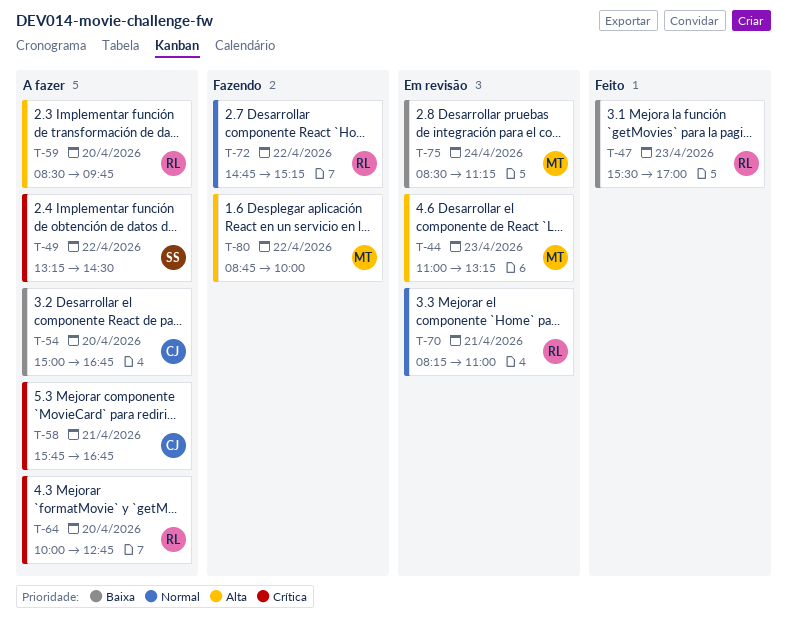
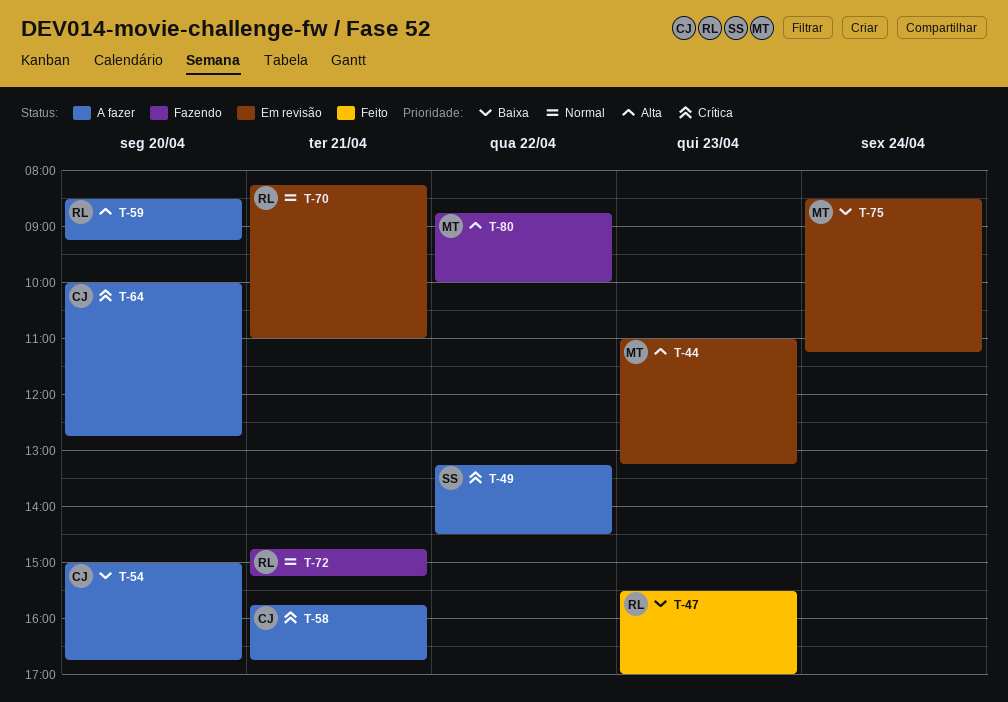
T-59, ends: 09:45 -> 09:15
T-64, owner: RL -> CJ
T-72, day: Apr 22 -> Apr 21

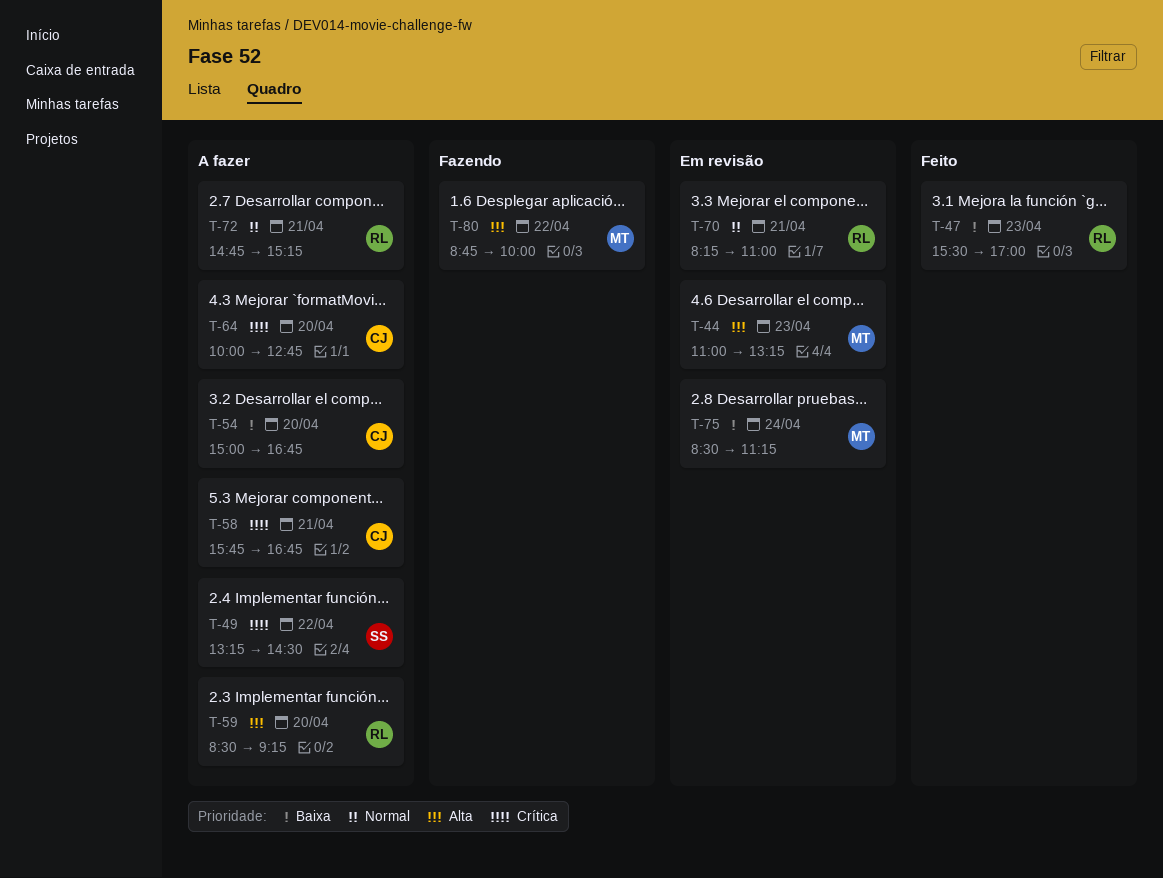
T-72, status: Fazendo -> A fazer

